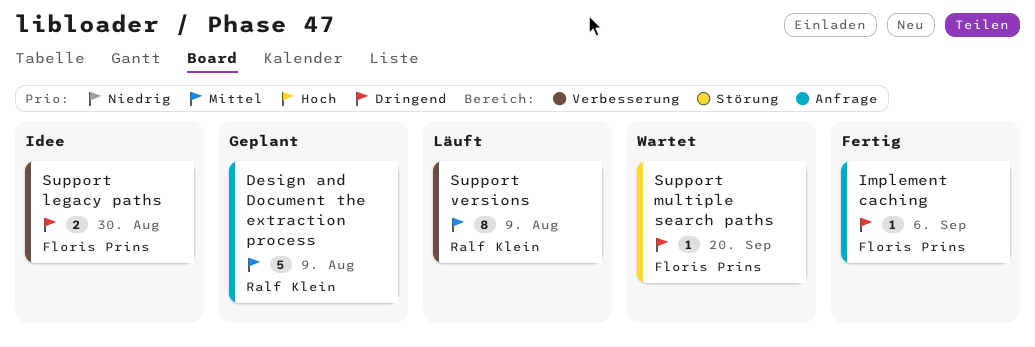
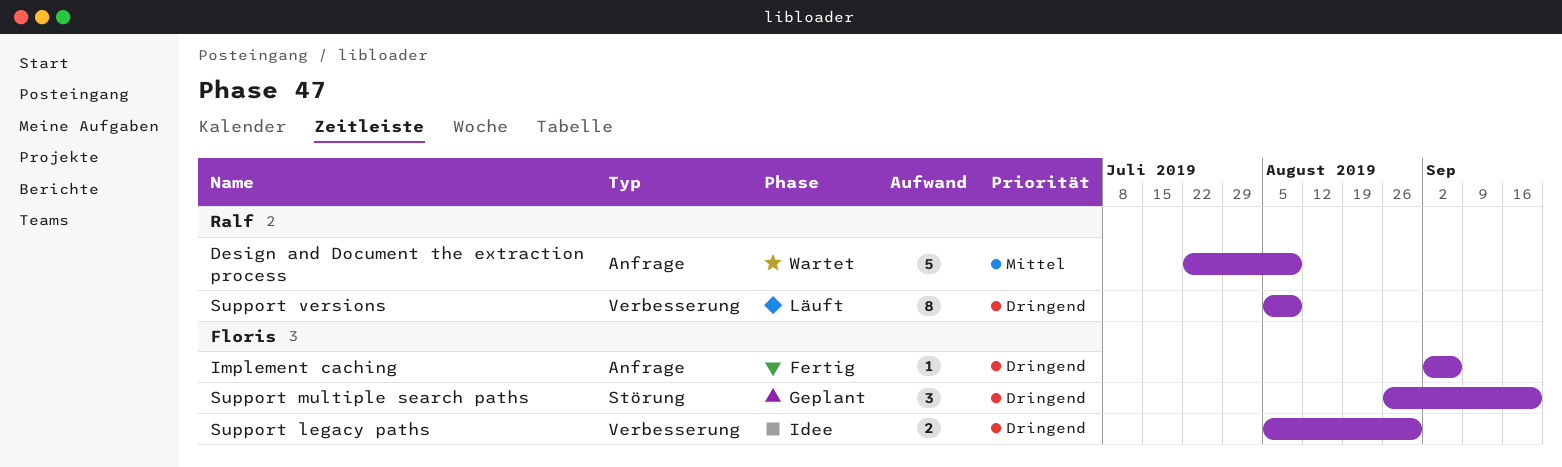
Design and Document the extraction process, status: Geplant -> Wartet
Support multiple search paths, status: Wartet -> Geplant
Support multiple search paths, estimate: 1 -> 3
Support versions, priority: Mittel -> Dringend

